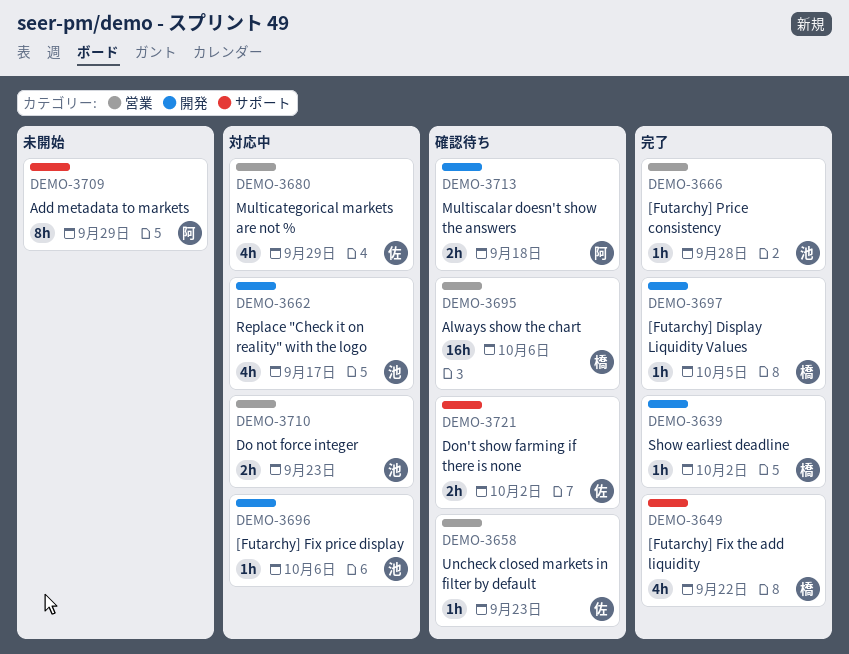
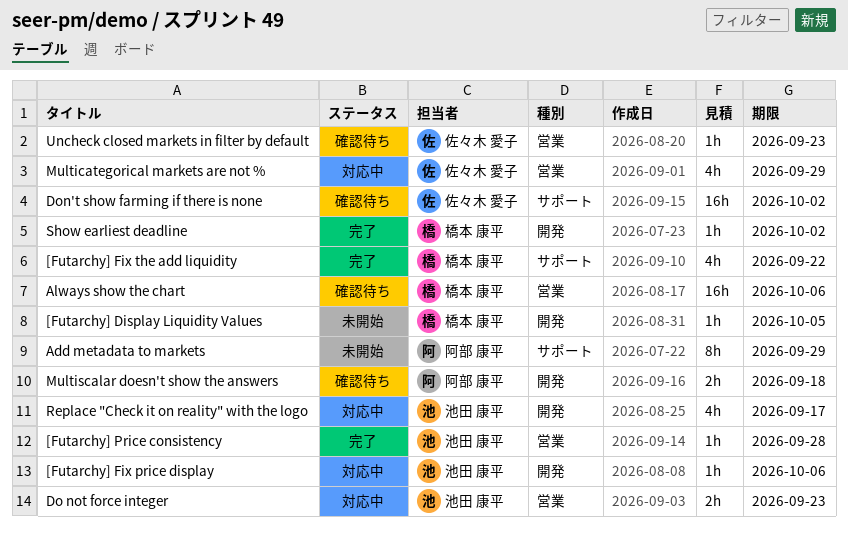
[Futarchy] Display Liquidity Values, status: 完了 -> 未開始
Don't show farming if there is none, estimate: 2h -> 16h

